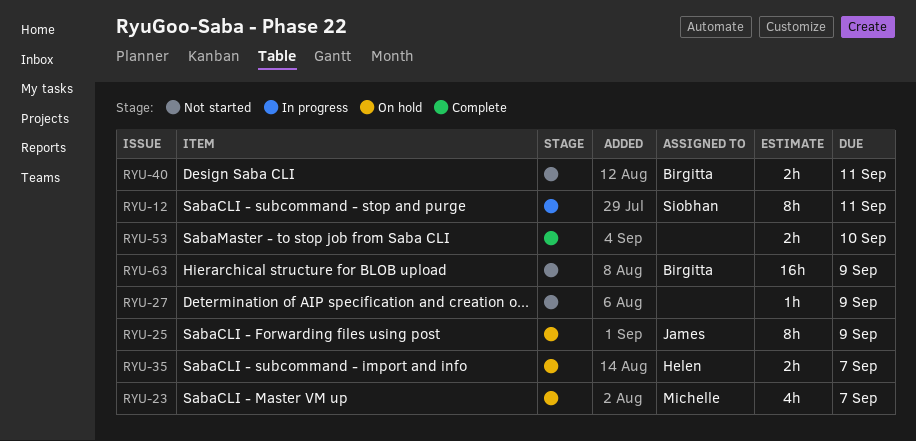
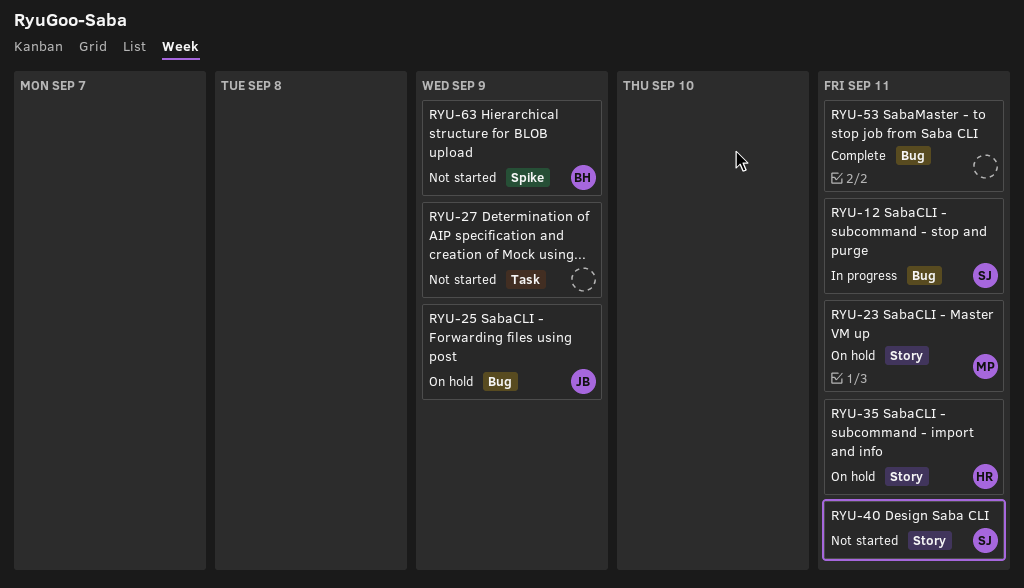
RYU-23, due: Sep 7 -> Sep 11
RYU-35, due: Sep 7 -> Sep 11
RYU-40, owner: Birgitta -> Siobhan
RYU-53, due: Sep 10 -> Sep 11

